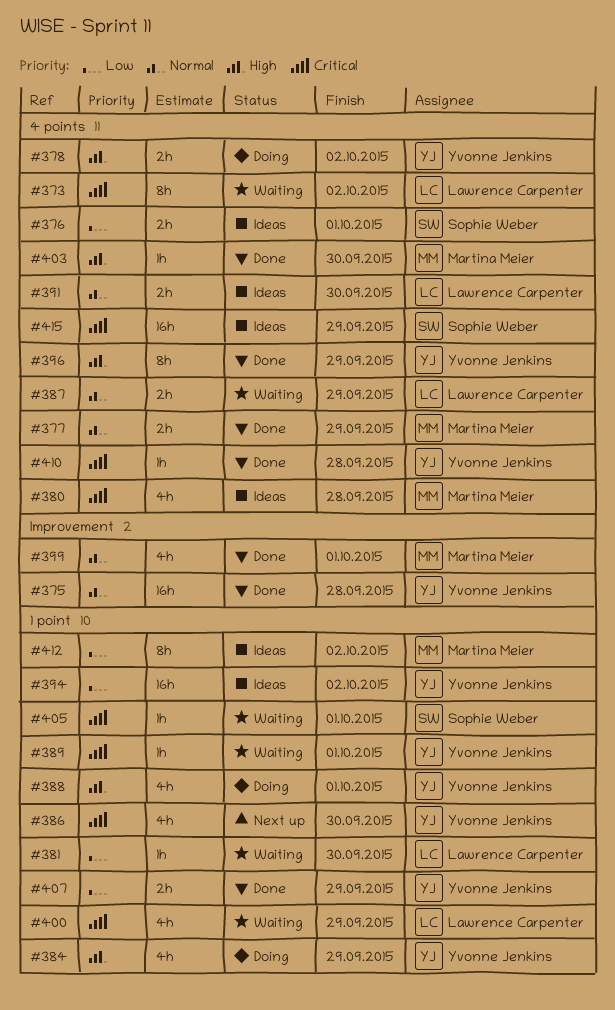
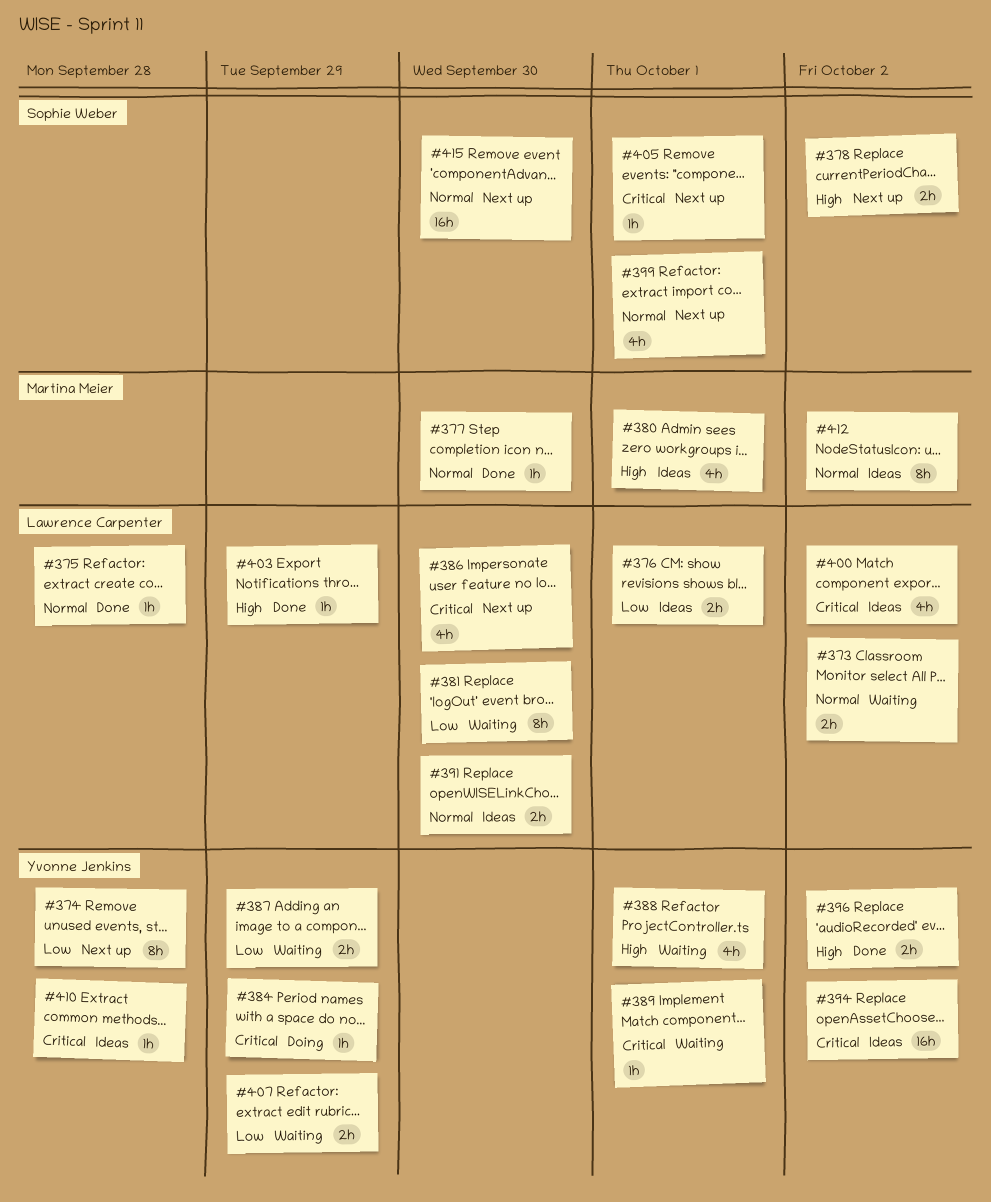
#373, priority: Critical -> Normal
#373, estimate: 8h -> 2h
#374: none -> present
#375, owner: Yvonne Jenkins -> Lawrence Carpenter
#375, estimate: 16h -> 1h
#376, owner: Sophie Weber -> Lawrence Carpenter
#377, estimate: 2h -> 1h
#377, due: Sep 29 -> Sep 30
#378, status: Doing -> Next up
#378, owner: Yvonne Jenkins -> Sophie Weber
#380, priority: Critical -> High
#380, due: Sep 28 -> Oct 1
#381, estimate: 1h -> 8h
#384, priority: High -> Critical
#384, estimate: 4h -> 1h
#386, owner: Yvonne Jenkins -> Lawrence Carpenter
#387, owner: Lawrence Carpenter -> Yvonne Jenkins
#387, priority: Normal -> Low
#388, status: Doing -> Waiting
#394, priority: Low -> Critical
#396, estimate: 8h -> 2h
#396, due: Sep 29 -> Oct 2
#399, status: Done -> Next up
#399, owner: Martina Meier -> Sophie Weber
#400, status: Waiting -> Ideas
#400, due: Sep 29 -> Oct 2
#403, owner: Martina Meier -> Lawrence Carpenter
#403, due: Sep 30 -> Sep 29
#405, status: Waiting -> Next up
#407, status: Done -> Waiting
#410, status: Done -> Ideas
#412, priority: Low -> Normal
#415, status: Ideas -> Next up
#415, priority: Critical -> Normal
#415, due: Sep 29 -> Sep 30

